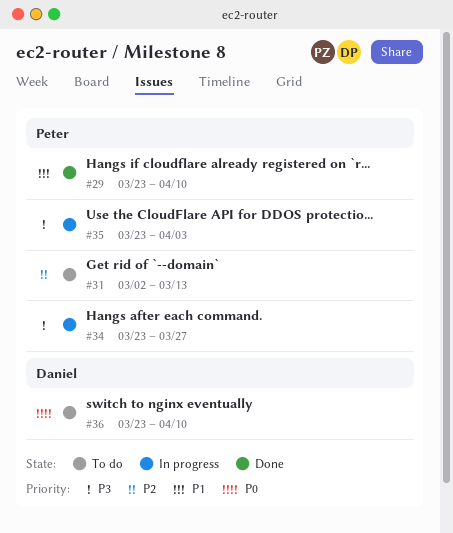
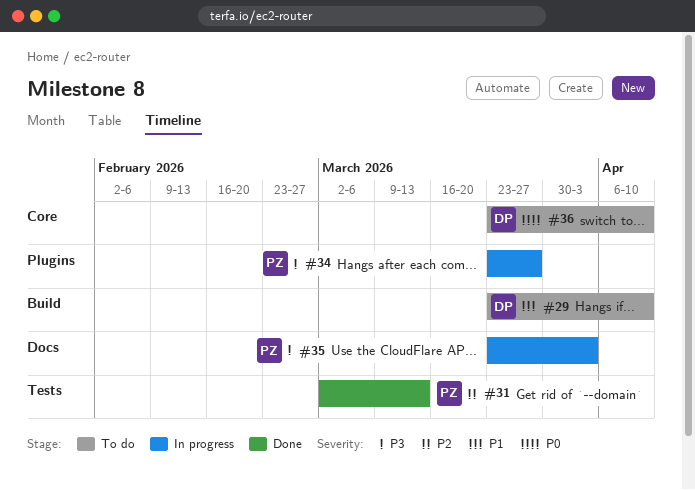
#29, status: Done -> To do
#29, owner: Peter -> Daniel
#31, status: To do -> Done

